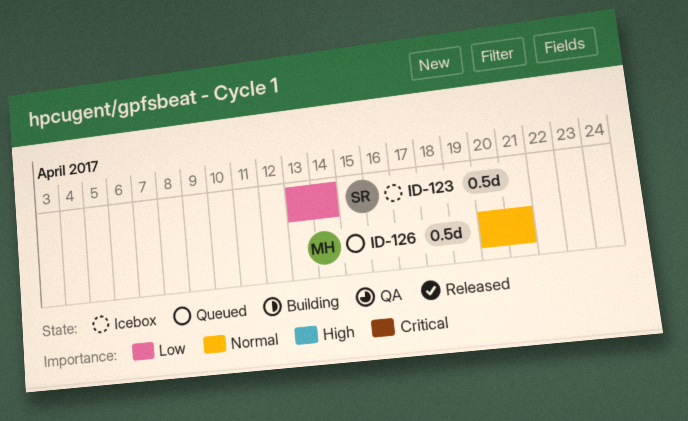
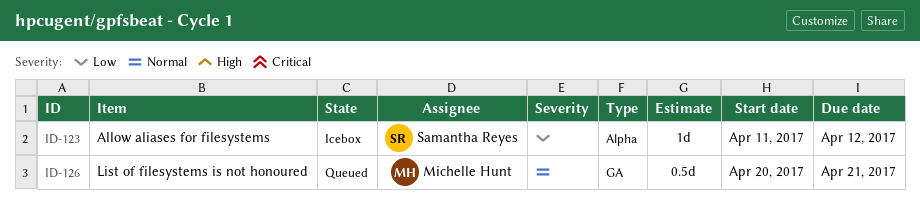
ID-123, estimate: 0.5d -> 1d
ID-123, start: Apr 13 -> Apr 11
ID-123, due: Apr 14 -> Apr 12

